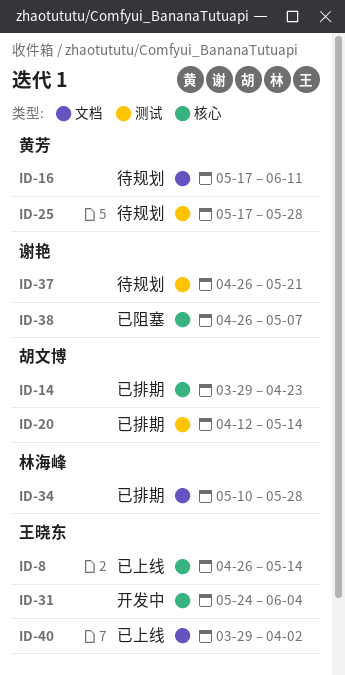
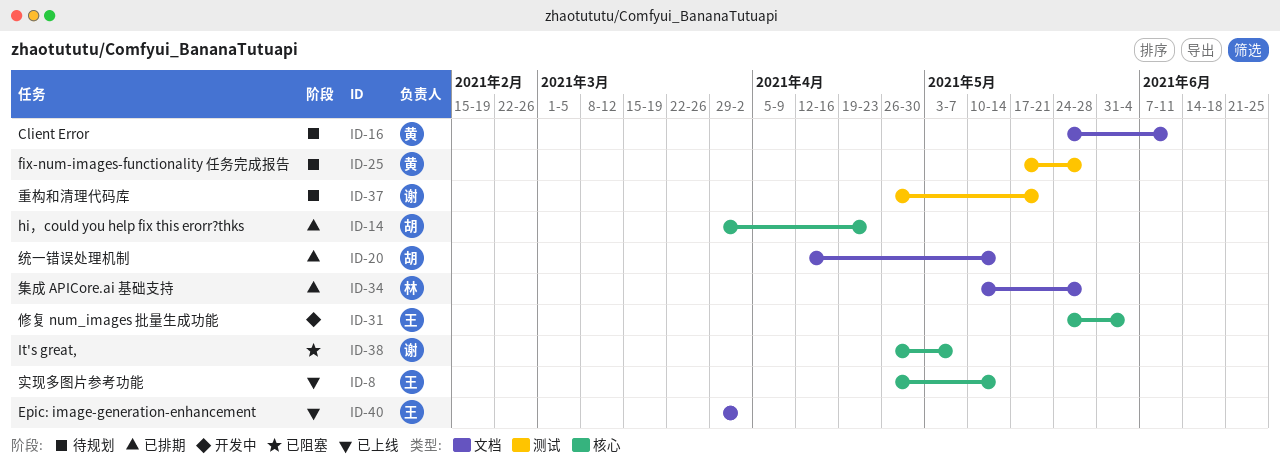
ID-16, start: May 17 -> May 24
ID-20, label: 测试 -> 文档

